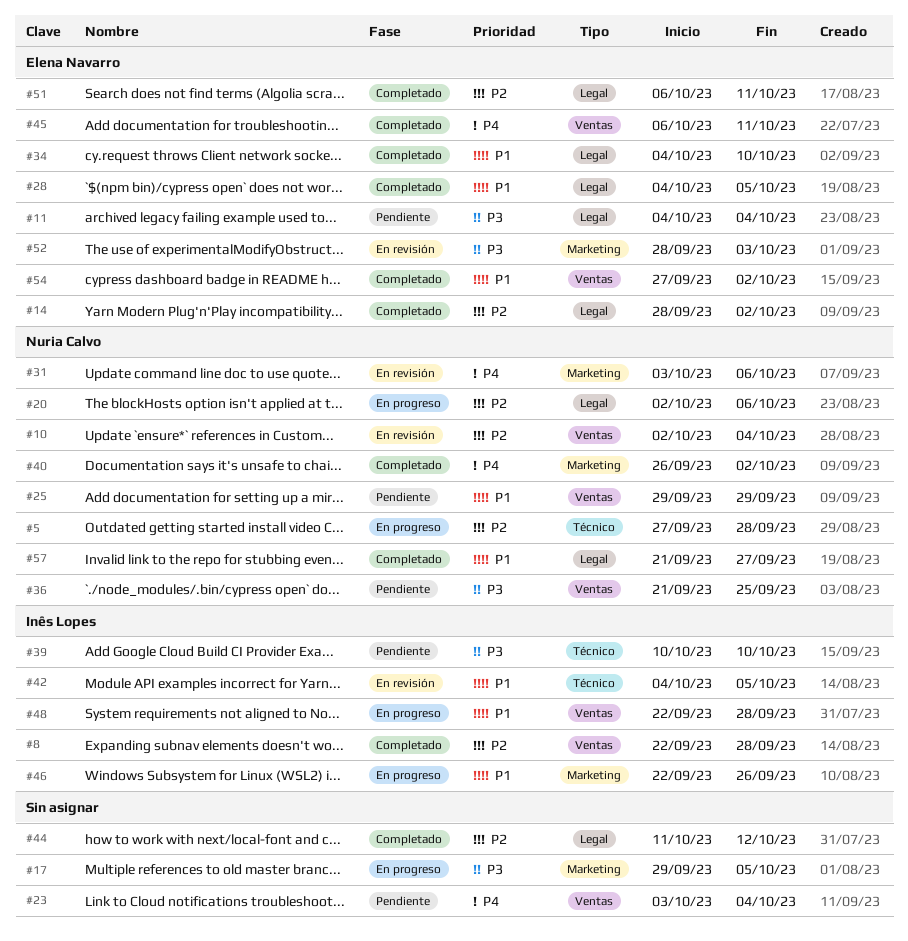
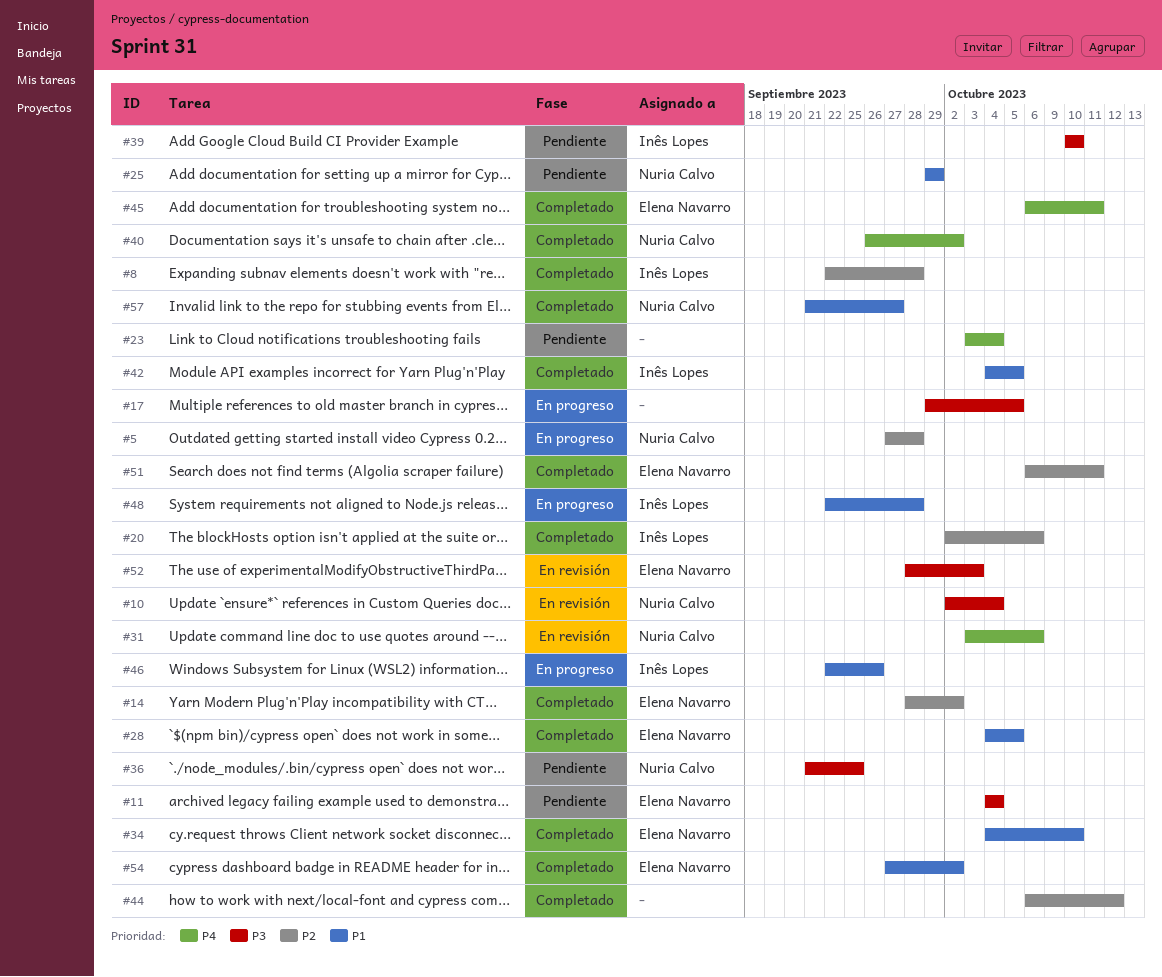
#10, priority: P2 -> P3
#20, status: En progreso -> Completado
#20, owner: Nuria Calvo -> Inês Lopes
#42, status: En revisión -> Completado
#44, start: Oct 11 -> Oct 6

